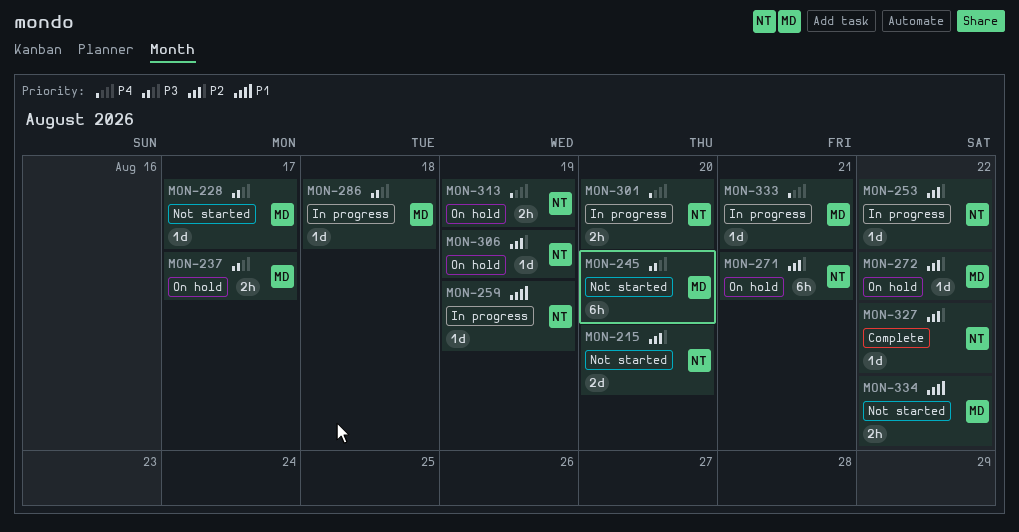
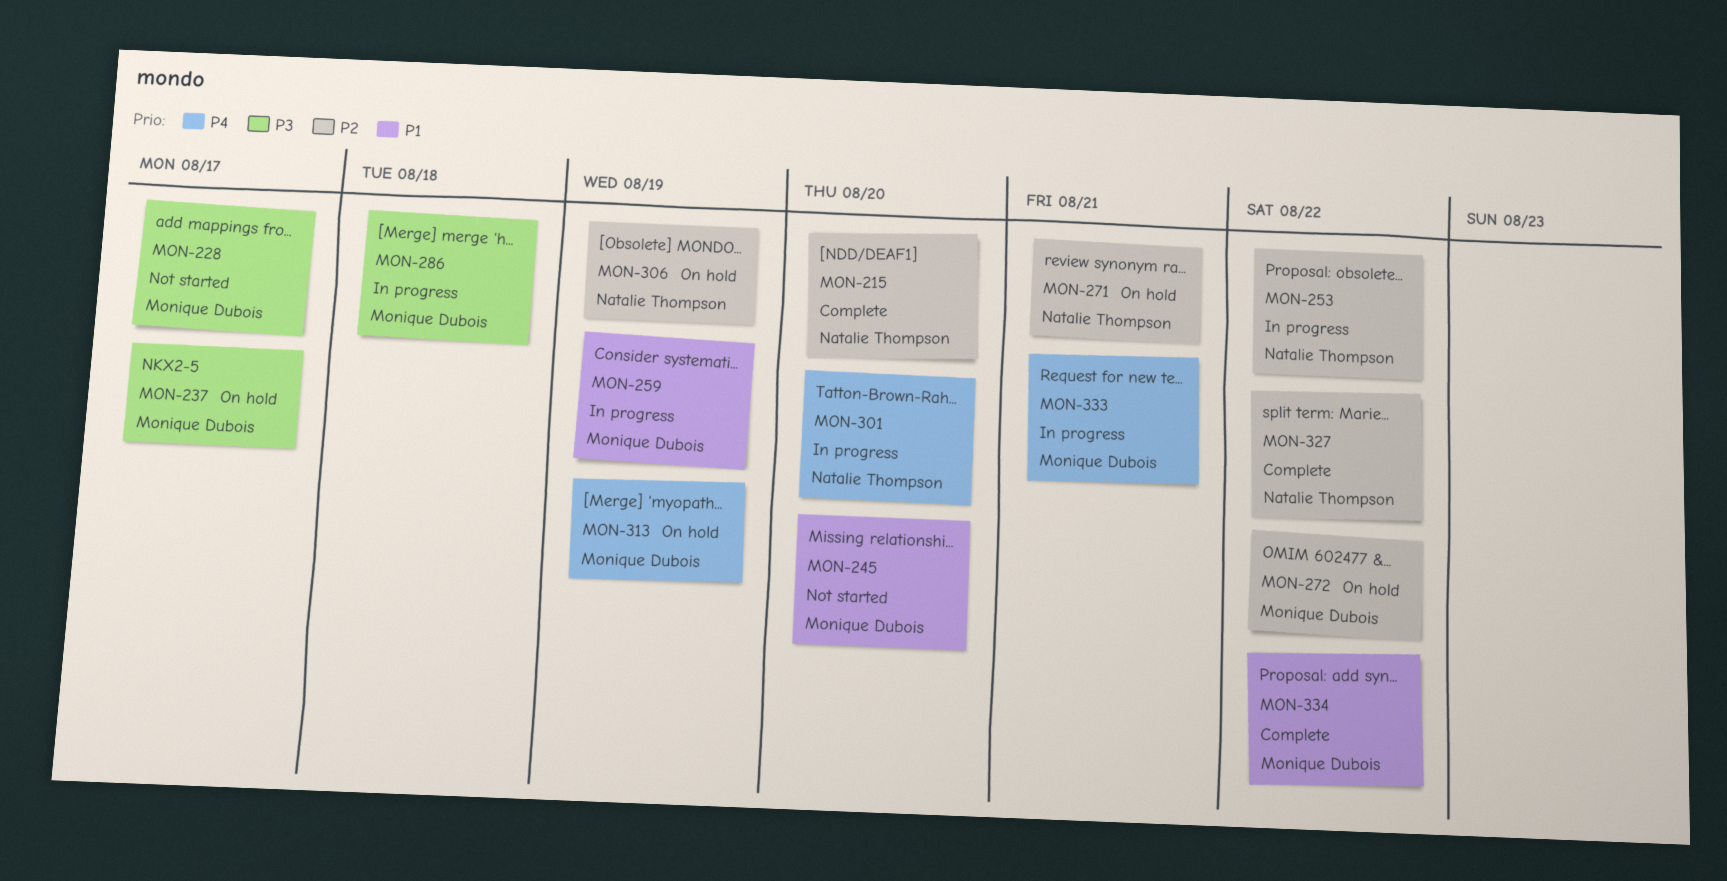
MON-215, status: Not started -> Complete
MON-245, priority: P3 -> P1
MON-259, owner: Natalie Thompson -> Monique Dubois
MON-313, owner: Natalie Thompson -> Monique Dubois
MON-334, status: Not started -> Complete

